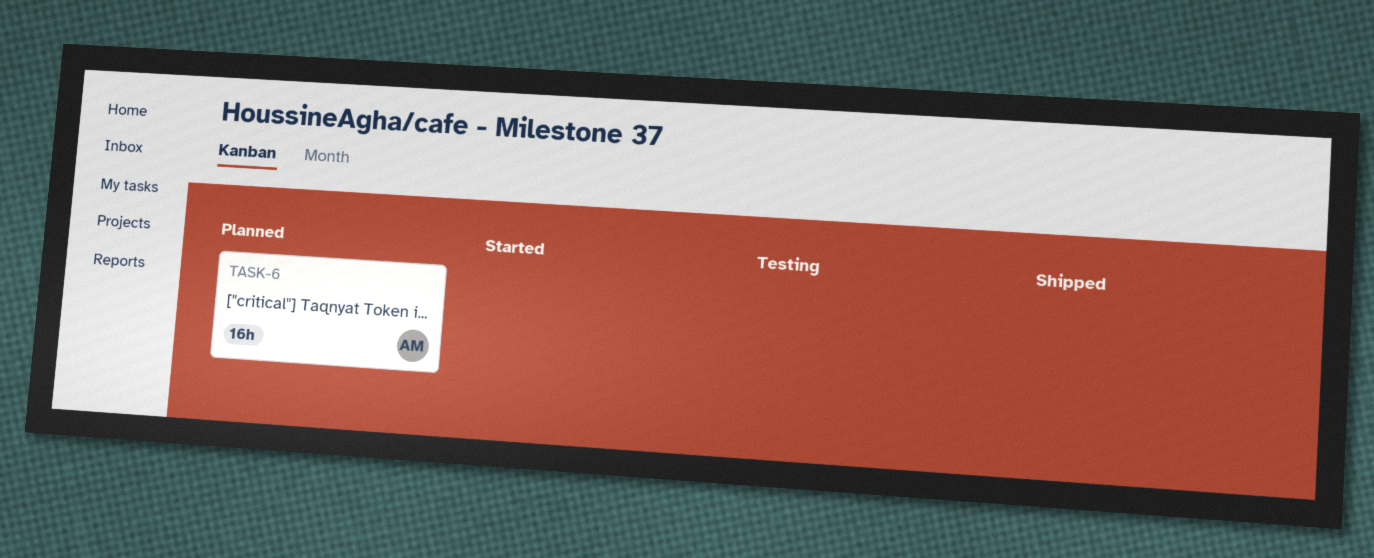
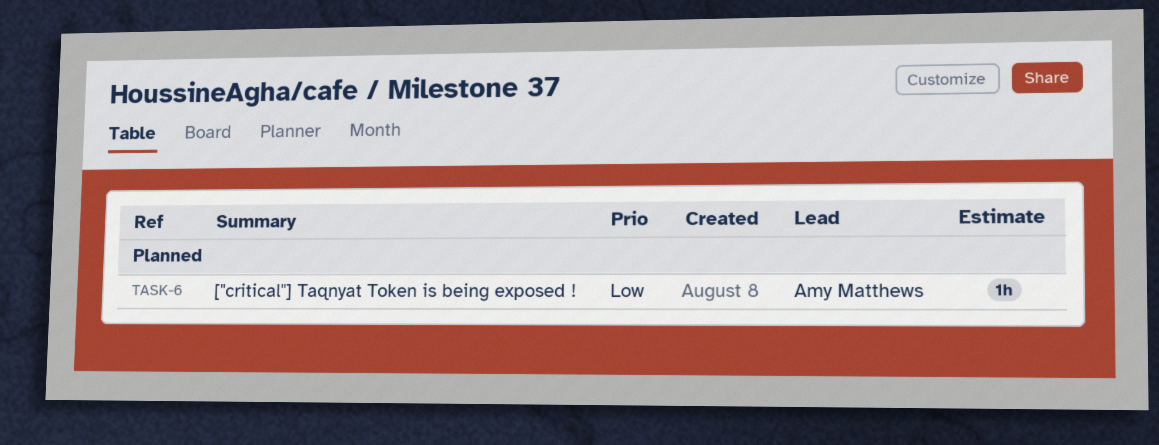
TASK-6, estimate: 16h -> 1h

